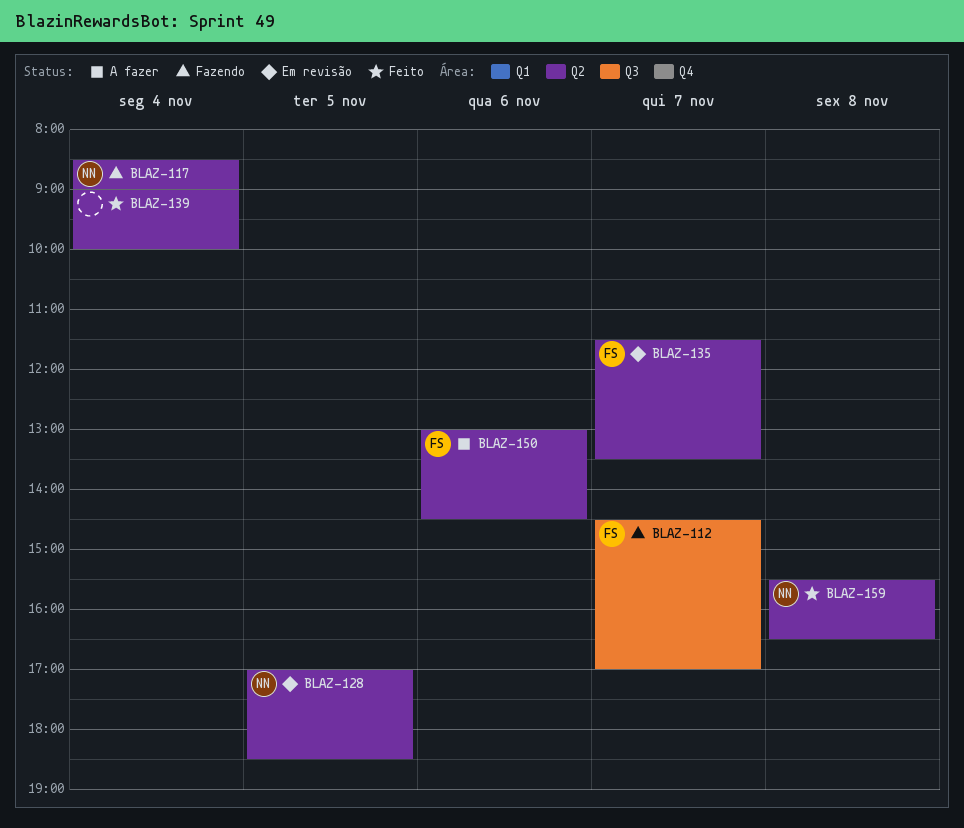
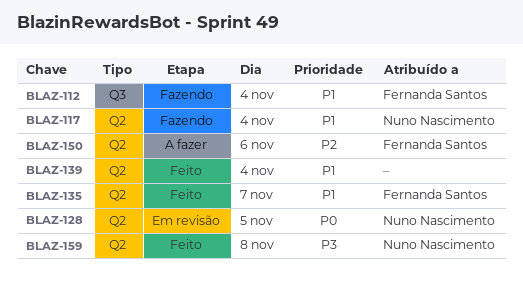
BLAZ-112, day: Nov 7 -> Nov 4
BLAZ-135, status: Em revisão -> Feito

